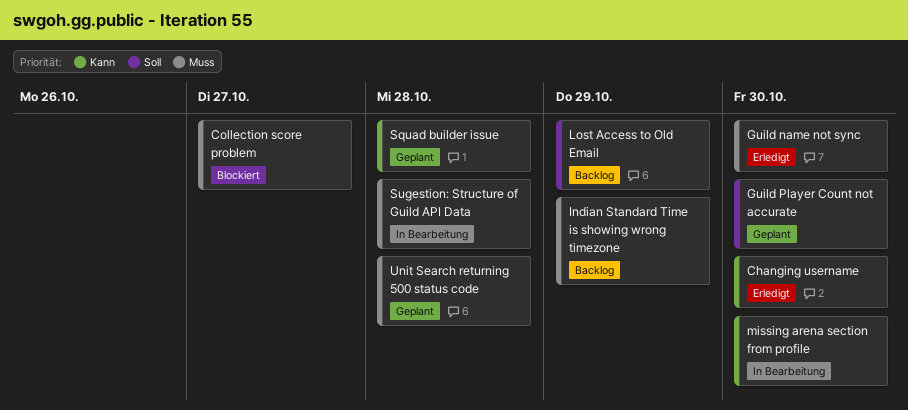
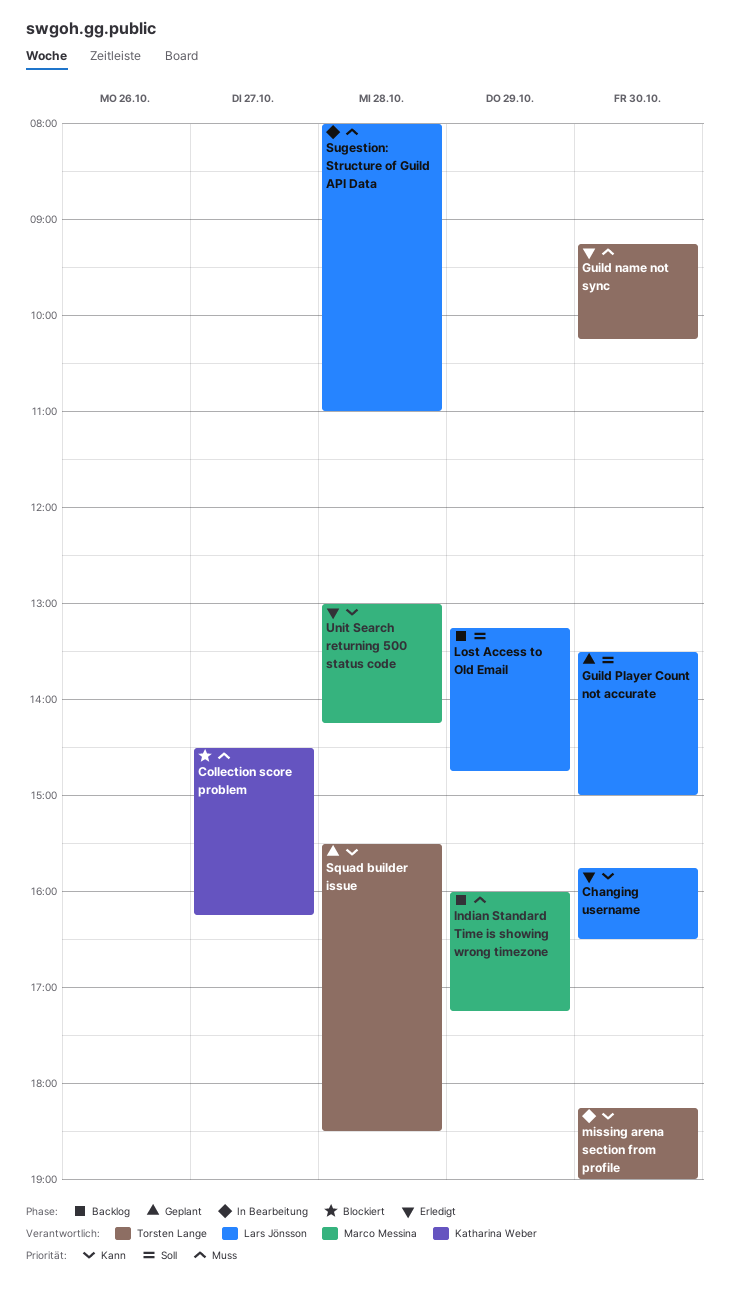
Unit Search returning 500 status code, status: Geplant -> Erledigt
Unit Search returning 500 status code, priority: Muss -> Kann

